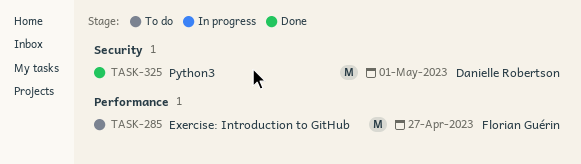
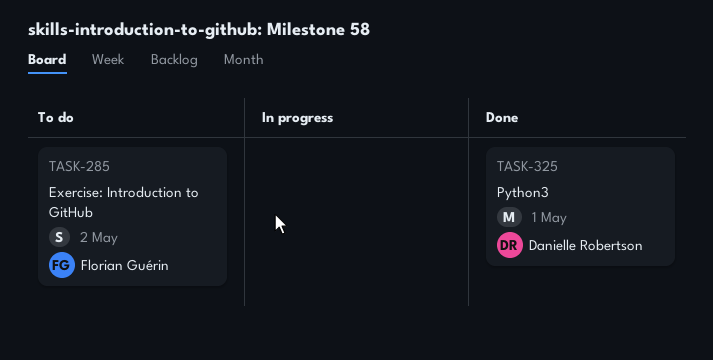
TASK-285, estimate: M -> S
TASK-285, due: Apr 27 -> May 2

